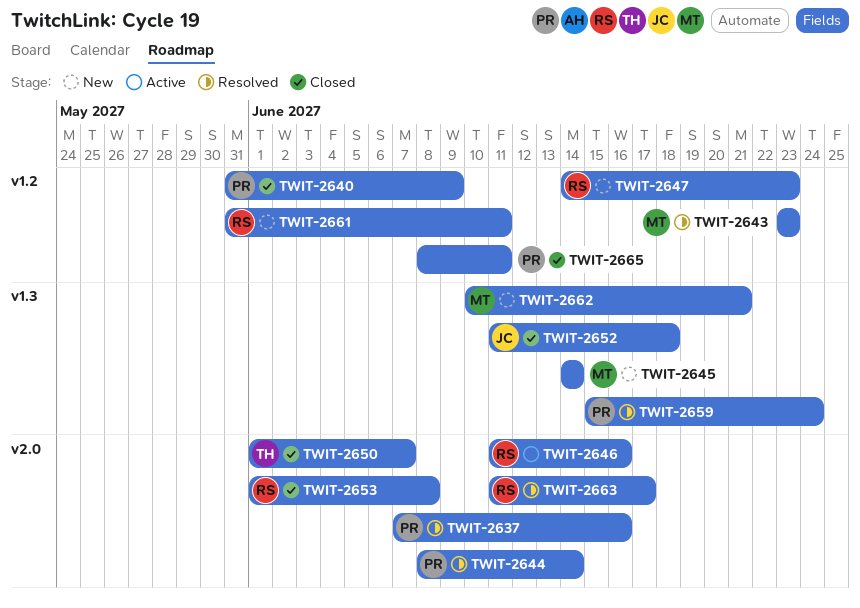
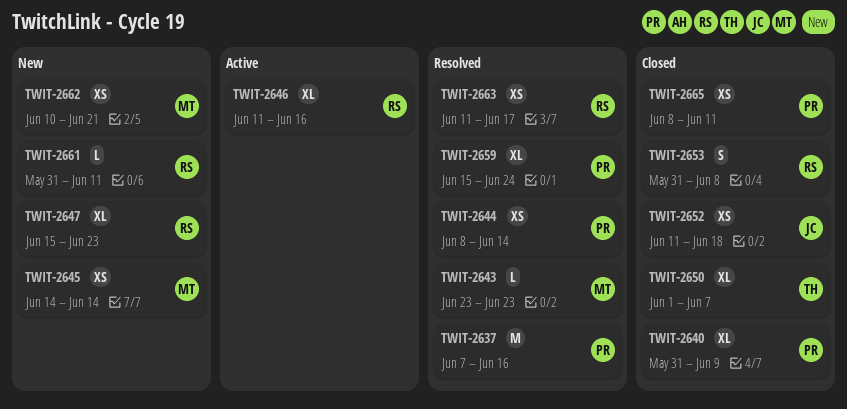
TWIT-2647, start: Jun 14 -> Jun 15
TWIT-2653, start: Jun 1 -> May 31

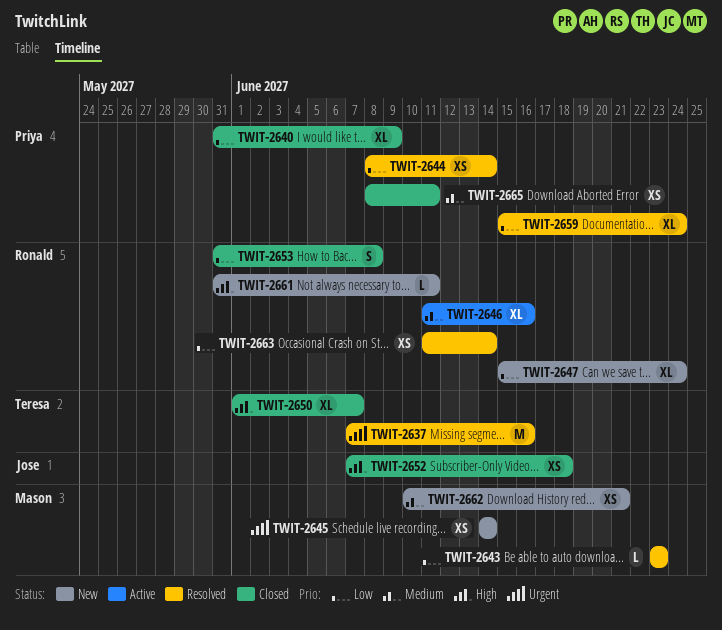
TWIT-2637, owner: Priya -> Teresa
TWIT-2647, due: Jun 23 -> Jun 24
TWIT-2652, start: Jun 11 -> Jun 7
TWIT-2663, due: Jun 17 -> Jun 14

